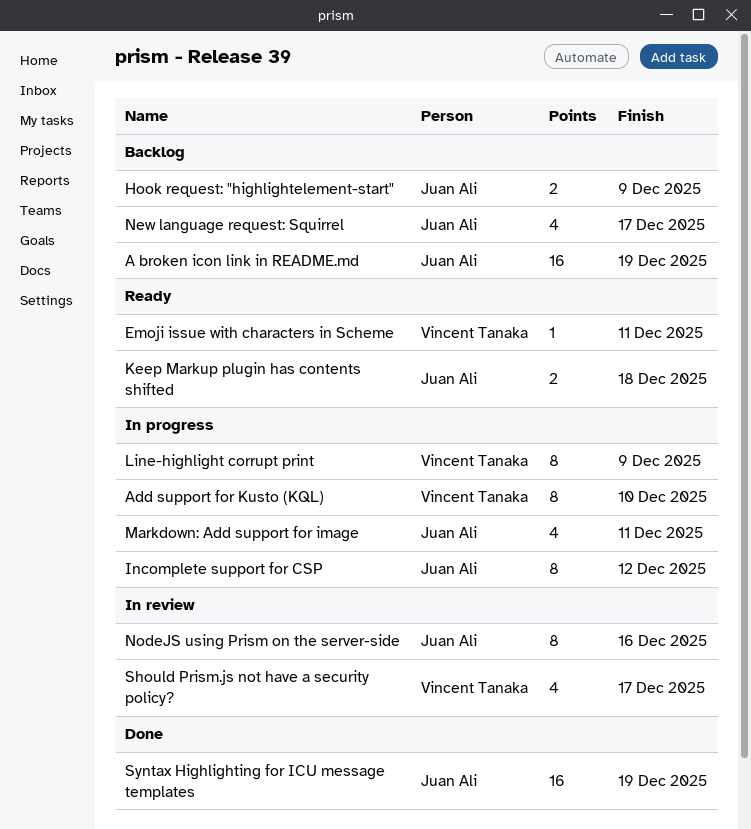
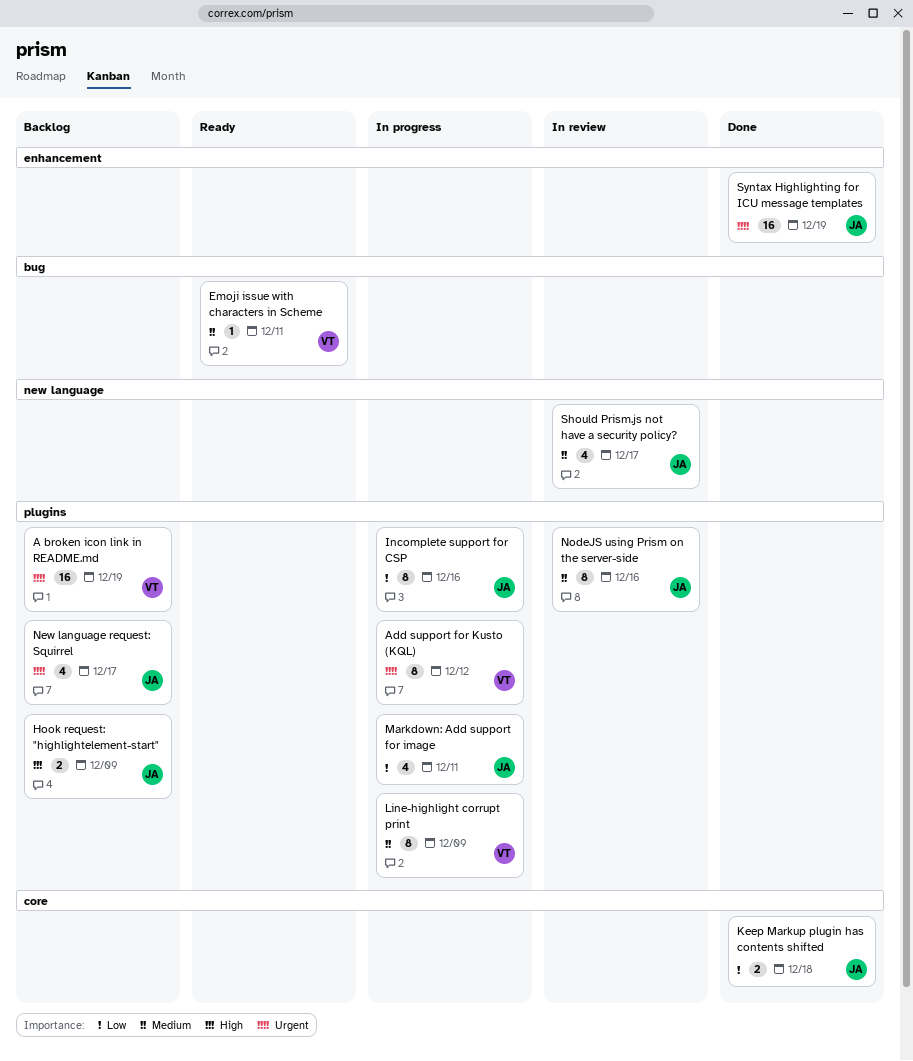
A broken icon link in README.md, owner: Juan Ali -> Vincent Tanaka
Add support for Kusto (KQL), due: Dec 10 -> Dec 12
Incomplete support for CSP, due: Dec 12 -> Dec 16
Keep Markup plugin has contents shifted, status: Ready -> Done
Should Prism.js not have a security policy?, owner: Vincent Tanaka -> Juan Ali

